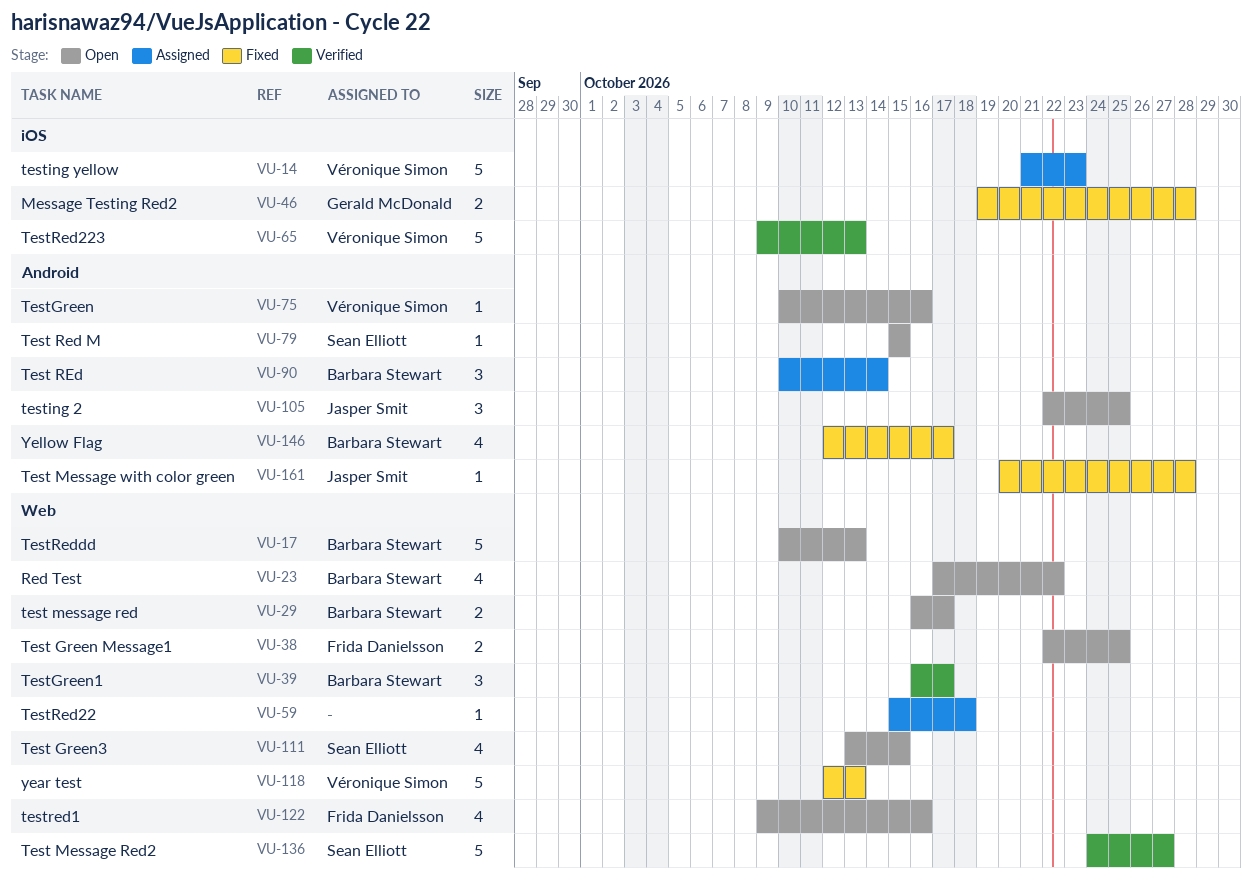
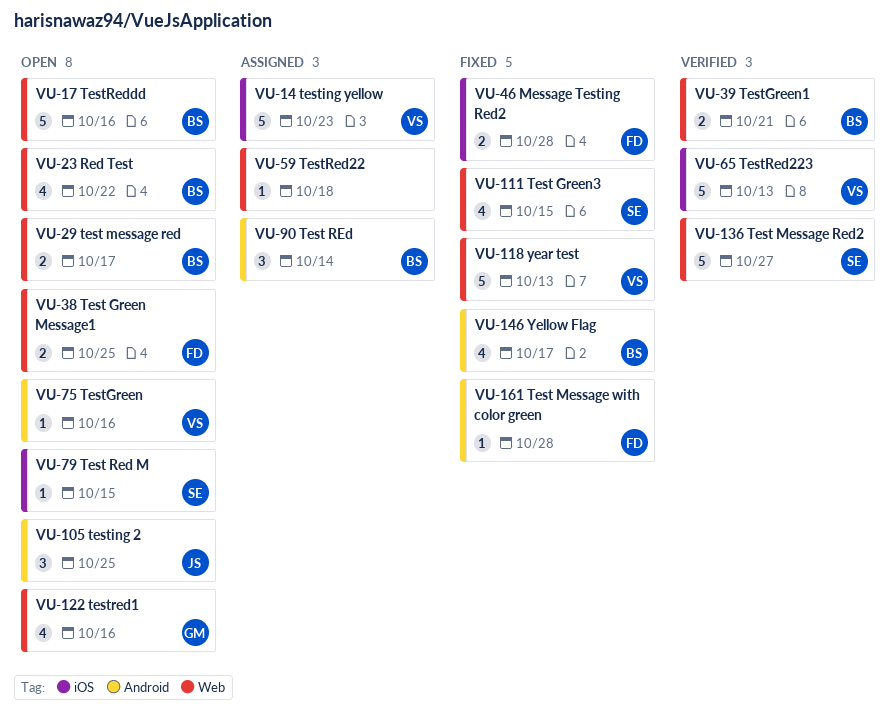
VU-17, due: Oct 13 -> Oct 16
VU-39, estimate: 3 -> 2
VU-39, due: Oct 17 -> Oct 21
VU-46, owner: Gerald McDonald -> Frida Danielsson
VU-79, label: Android -> iOS
VU-111, status: Open -> Fixed
VU-122, owner: Frida Danielsson -> Gerald McDonald
VU-161, owner: Jasper Smit -> Frida Danielsson

